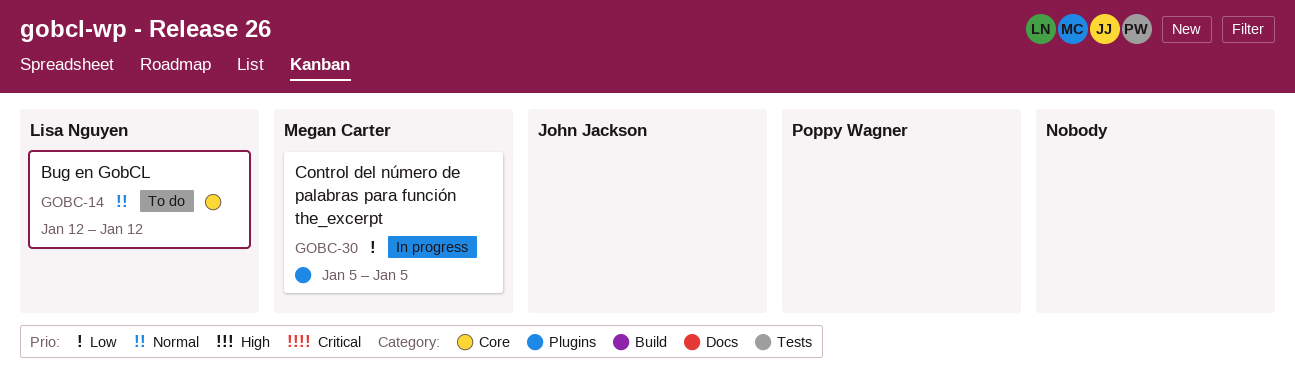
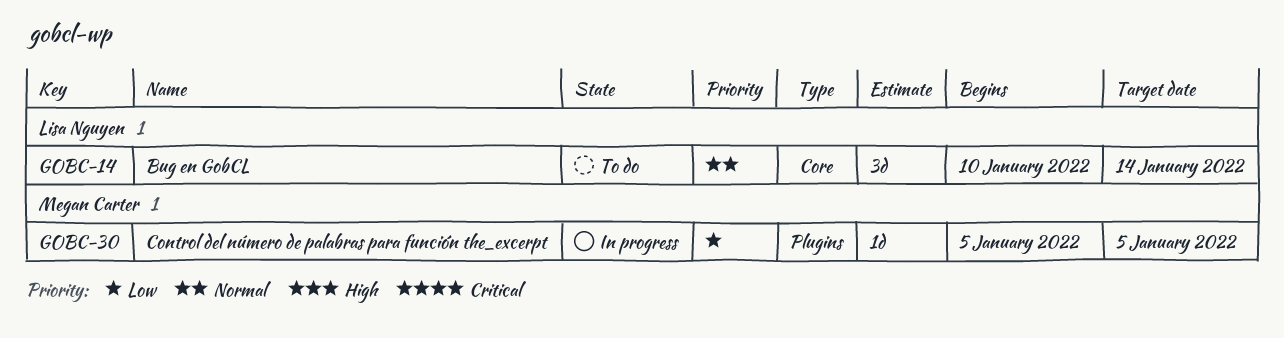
GOBC-14, start: Jan 12 -> Jan 10
GOBC-14, due: Jan 12 -> Jan 14

